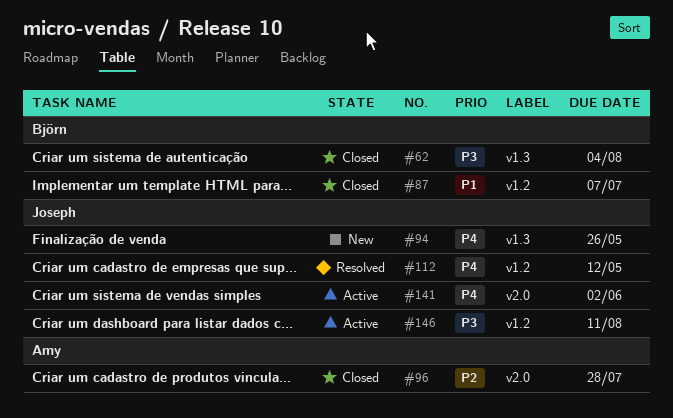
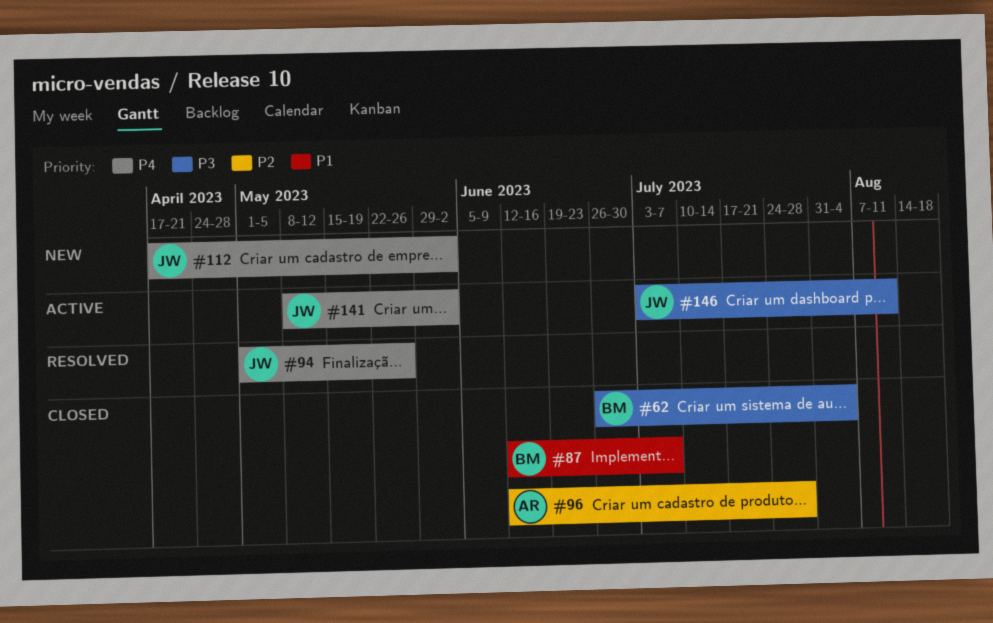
#94, status: New -> Resolved
#112, status: Resolved -> New
#112, due: May 12 -> Jun 2

